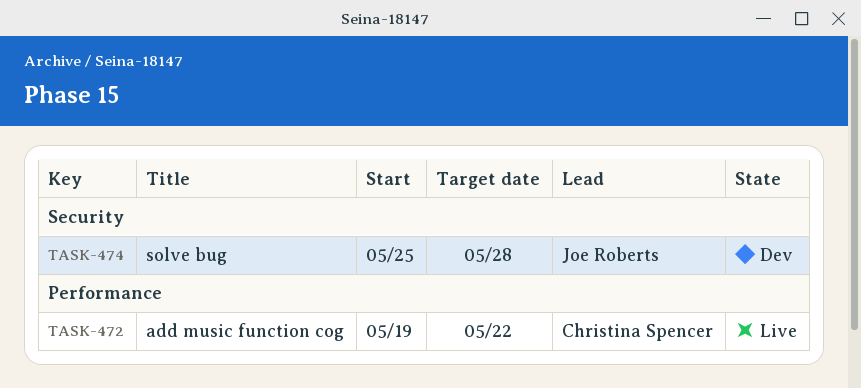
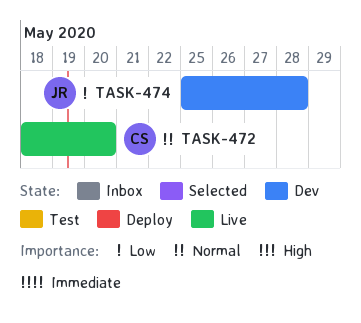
TASK-472, start: May 19 -> May 18
TASK-472, due: May 22 -> May 20

